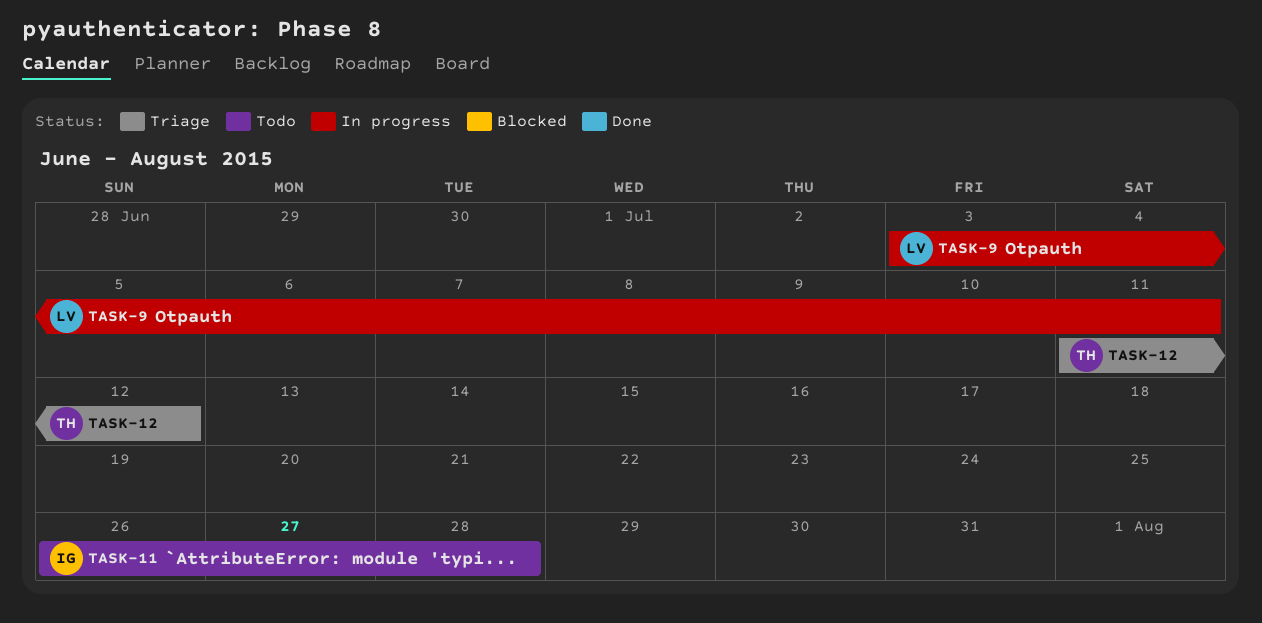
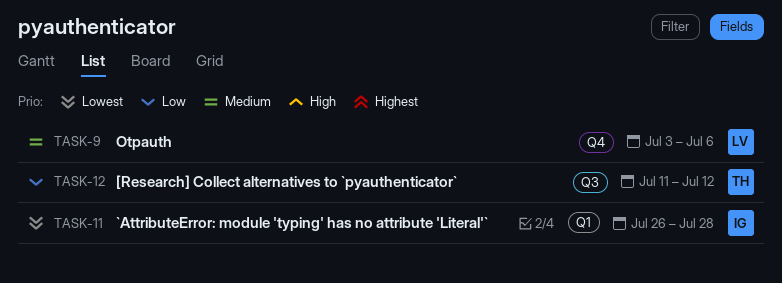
TASK-9, due: Jul 11 -> Jul 6

